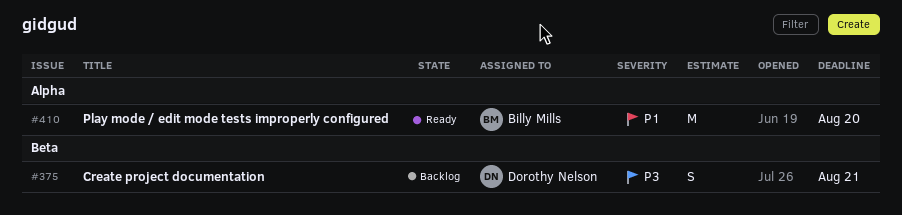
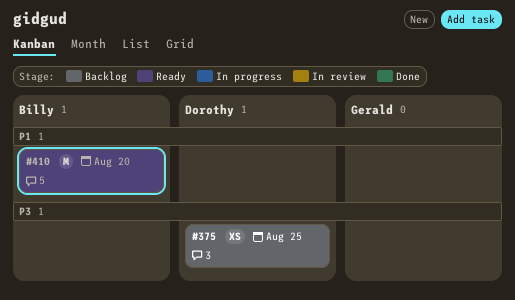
#375, estimate: S -> XS
#375, due: Aug 21 -> Aug 25

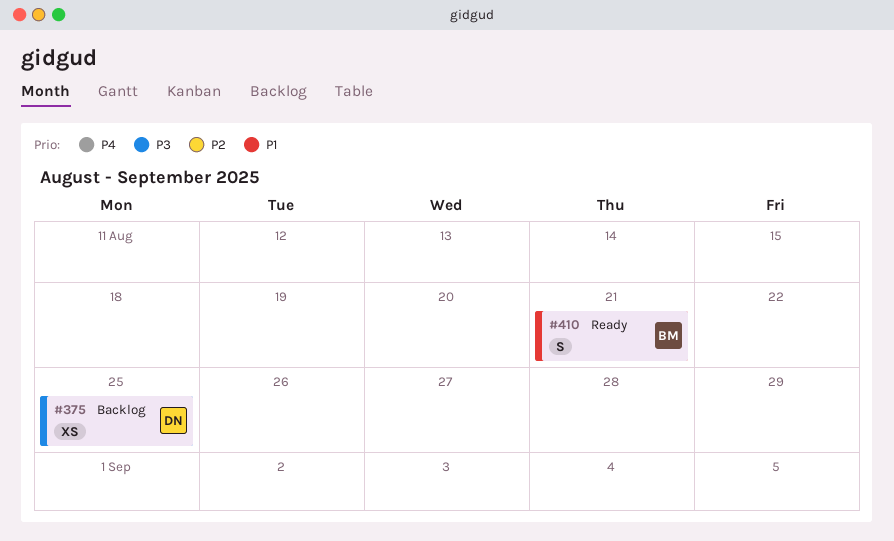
#410, estimate: M -> S
#410, due: Aug 20 -> Aug 21

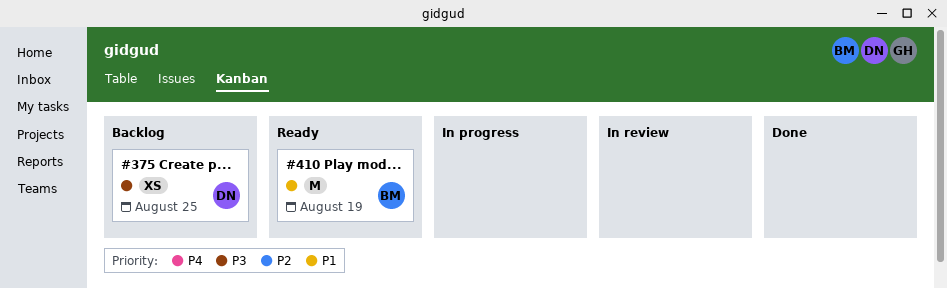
#410, estimate: S -> M
#410, due: Aug 21 -> Aug 19

